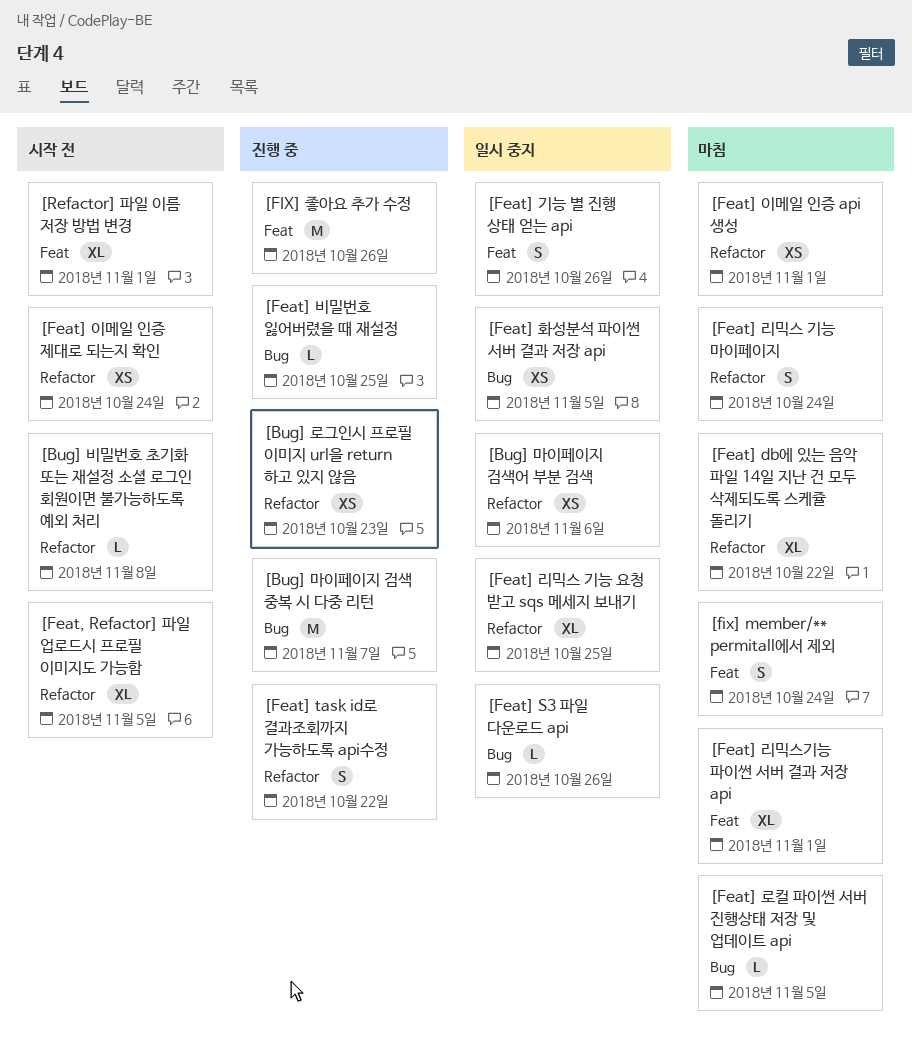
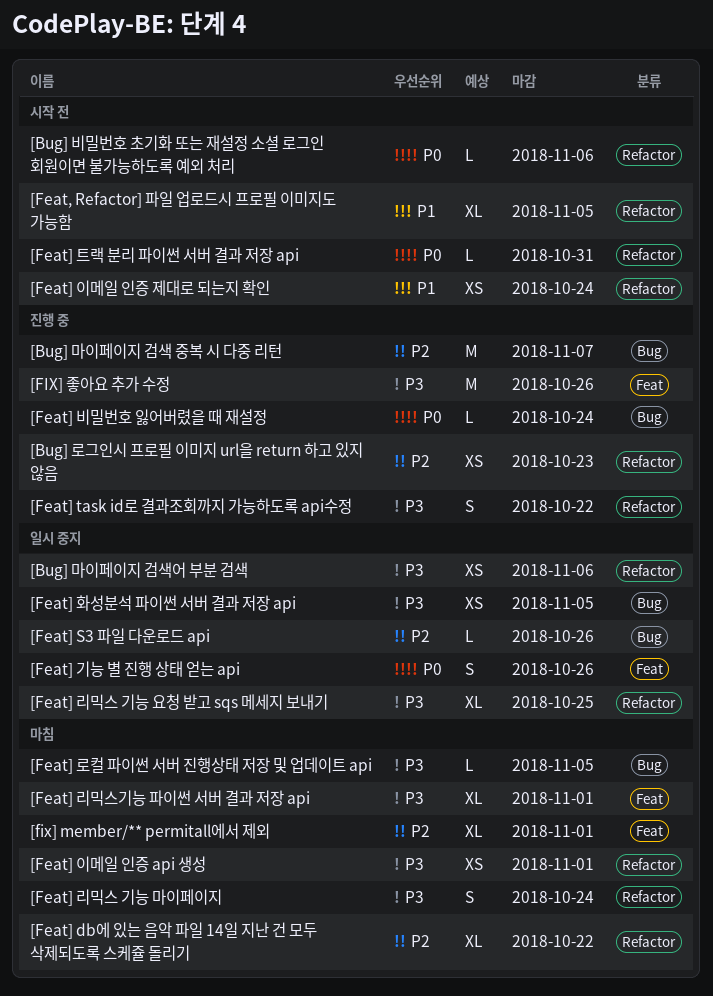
[Bug] 비밀번호 초기화 또는 재설정 소셜 로그인 회원이면 불가능하도록 예외 처리, due: Nov 8 -> Nov 6
[Feat] 비밀번호 잃어버렸을 때 재설정, due: Oct 25 -> Oct 24
[Feat] 트랙 분리 파이썬 서버 결과 저장 api: none -> present
[fix] member/** permitall에서 제외, estimate: S -> XL
[fix] member/** permitall에서 제외, due: Oct 24 -> Nov 1
[Refactor] 파일 이름 저장 방법 변경: present -> none

